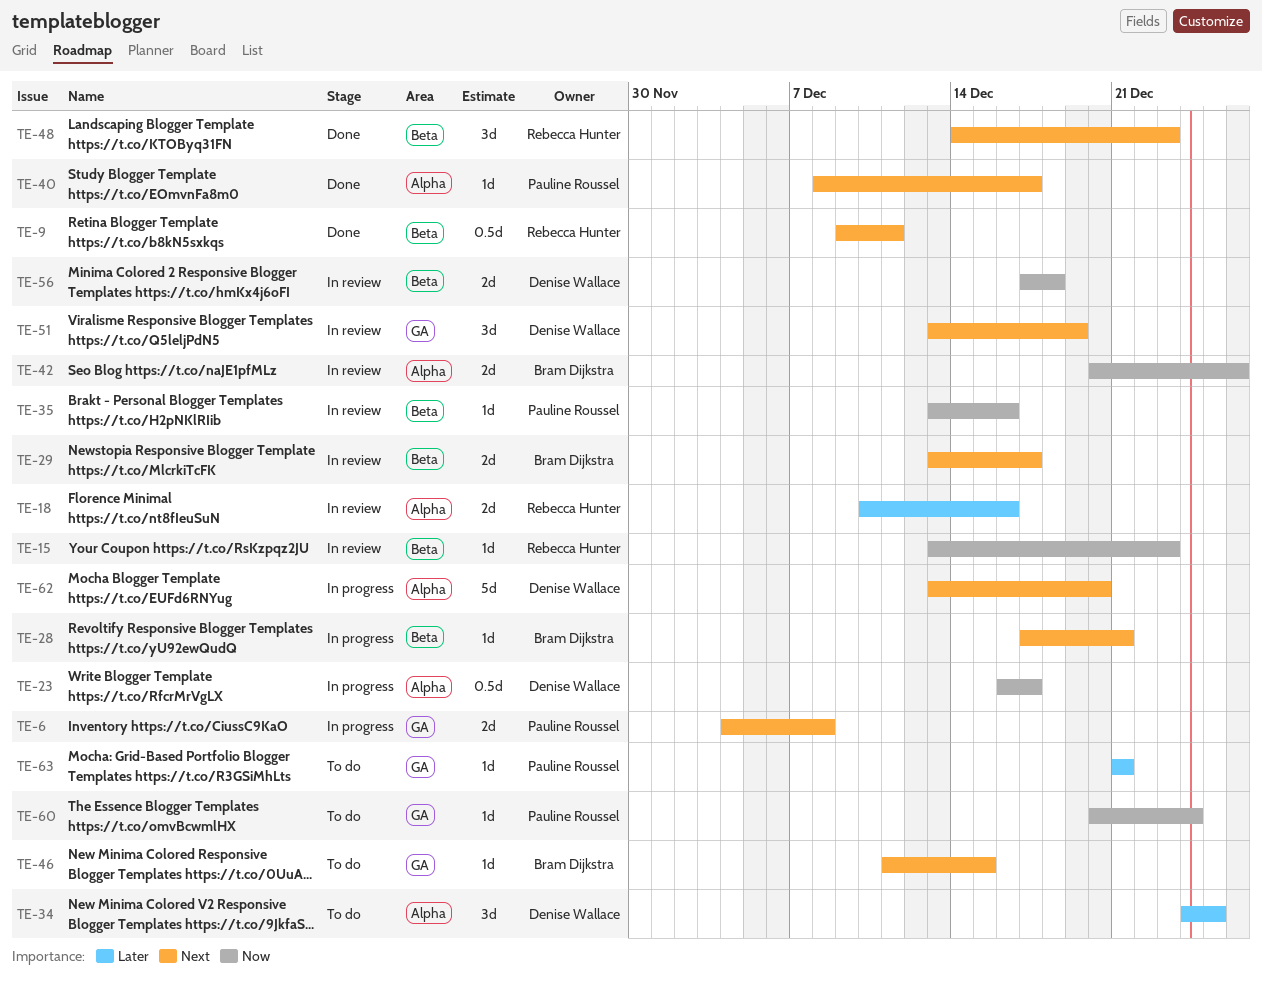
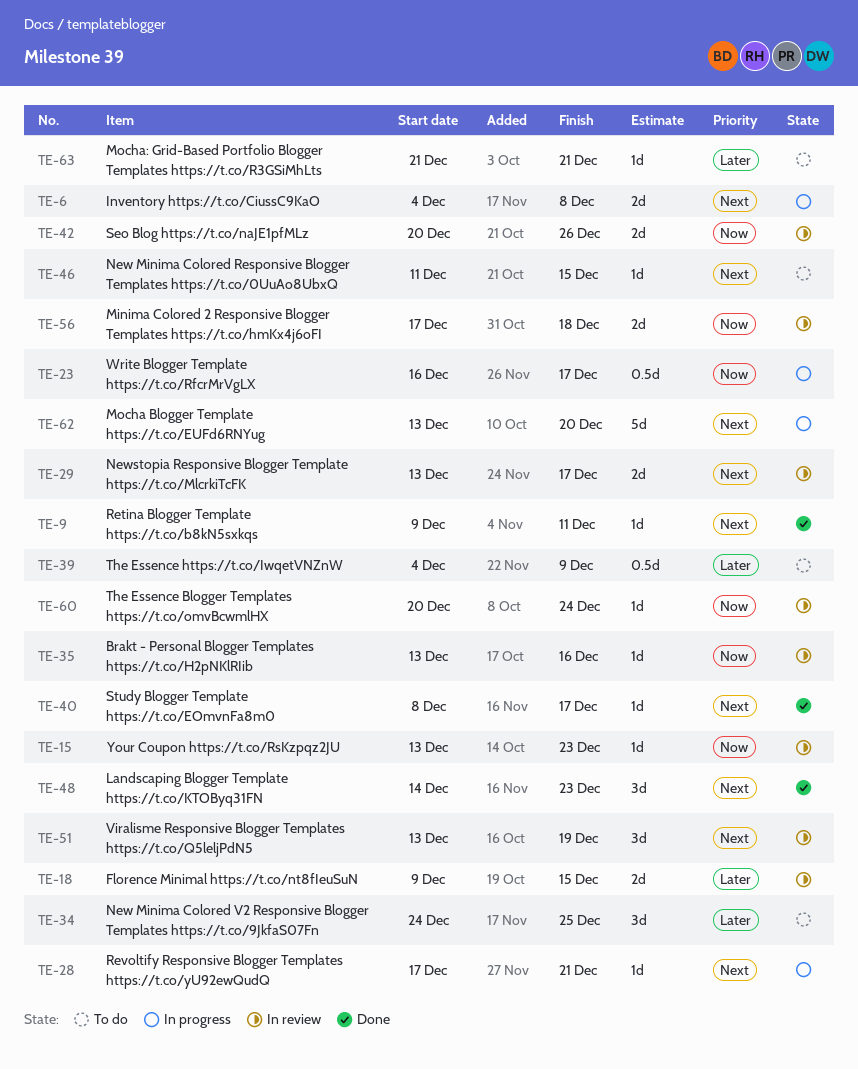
TE-9, estimate: 0.5d -> 1d
TE-18, start: Dec 10 -> Dec 9
TE-18, due: Dec 16 -> Dec 15
TE-39: none -> present
TE-60, status: To do -> In review

